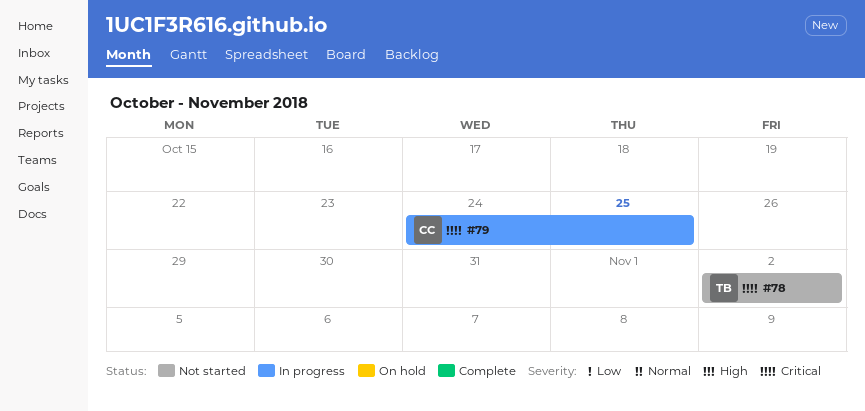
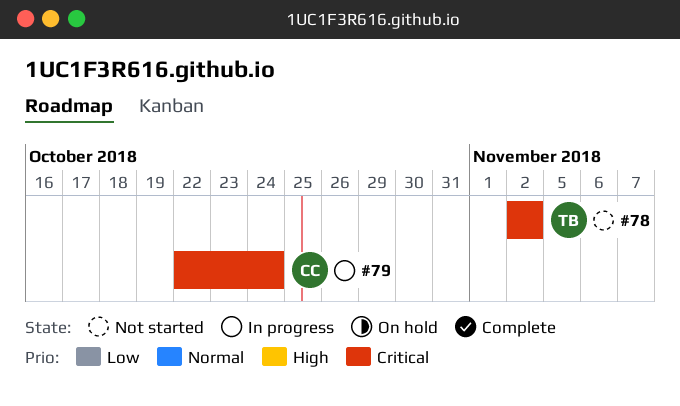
#79, start: Oct 24 -> Oct 22
#79, due: Oct 25 -> Oct 24

